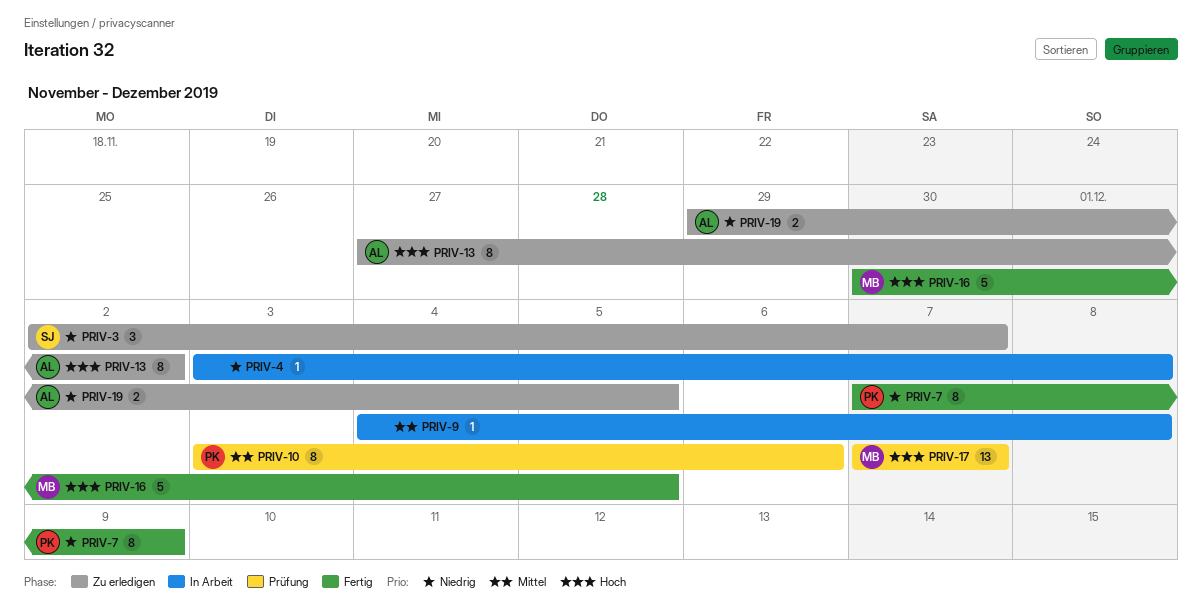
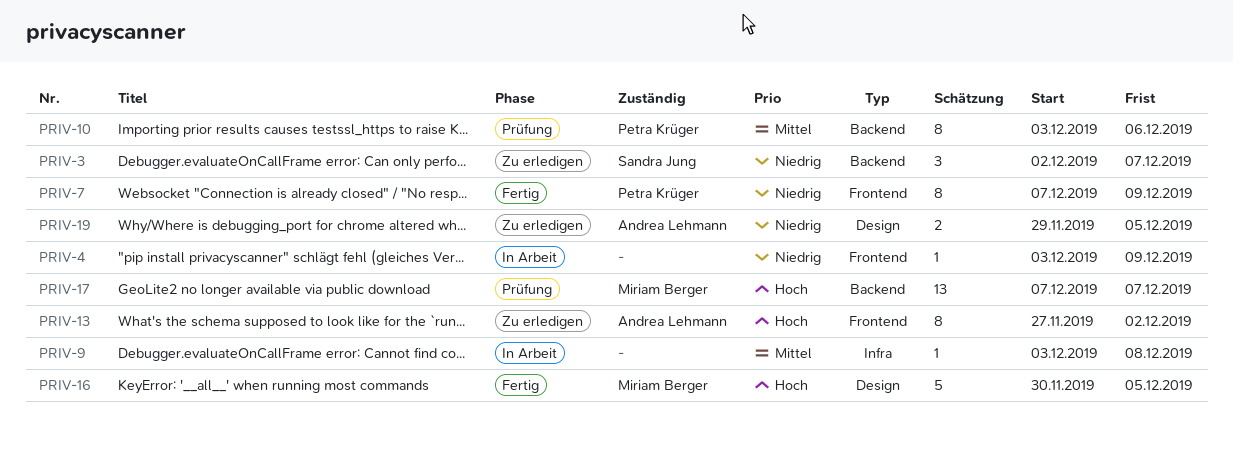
PRIV-4, due: Dec 8 -> Dec 9
PRIV-9, start: Dec 4 -> Dec 3

